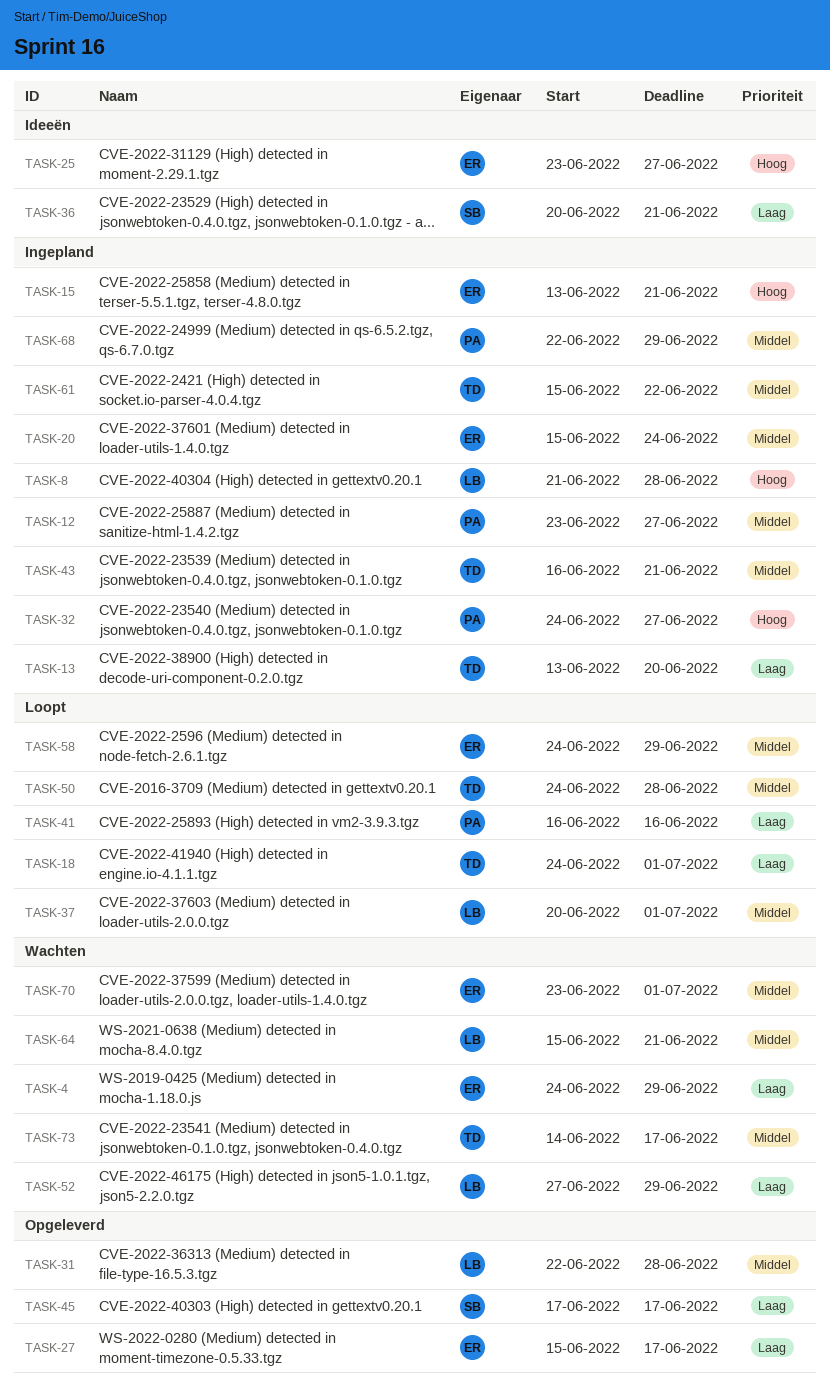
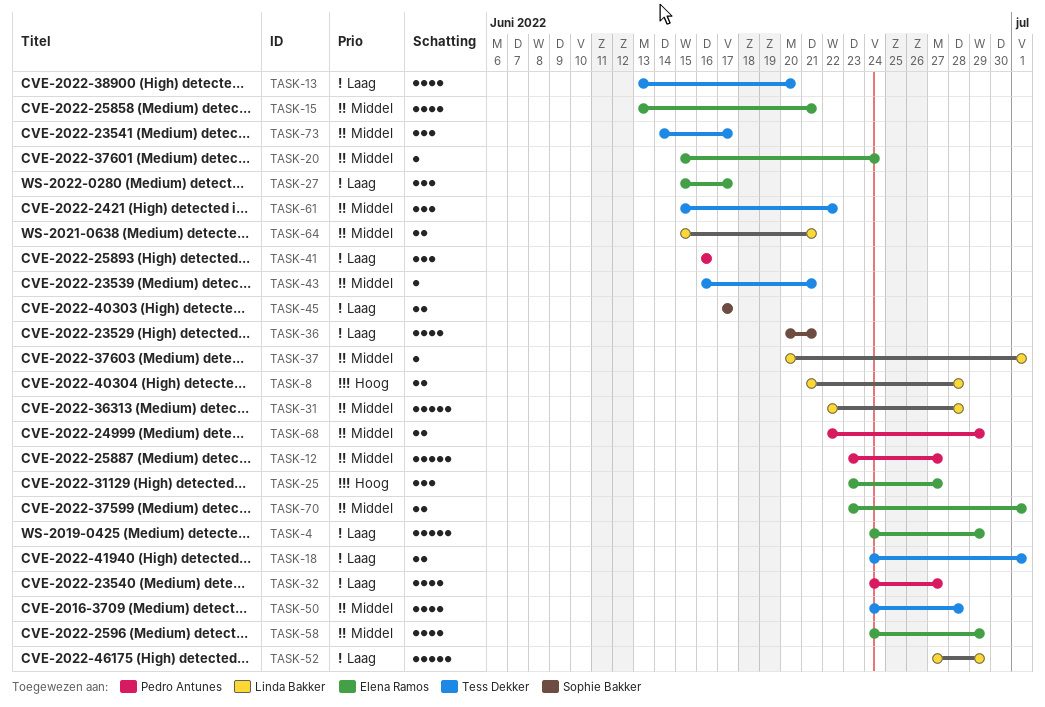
TASK-15, priority: Hoog -> Middel
TASK-32, priority: Hoog -> Laag

